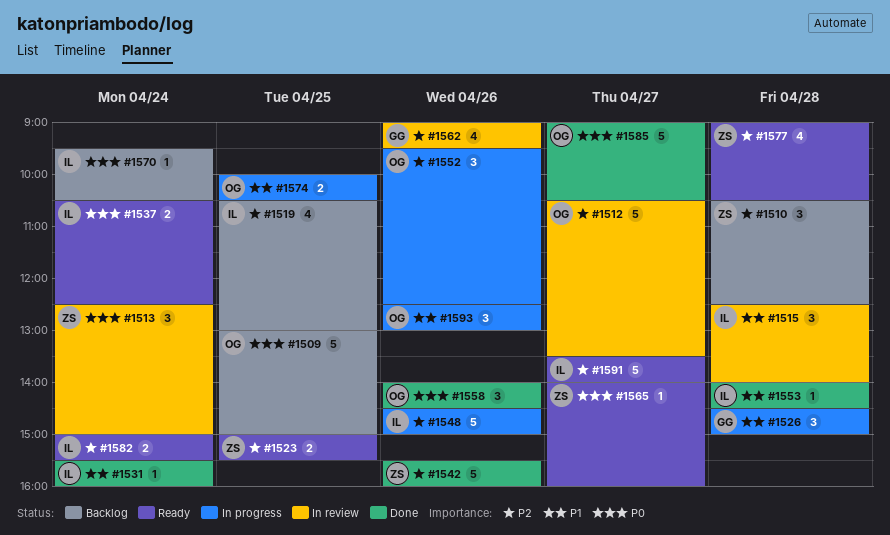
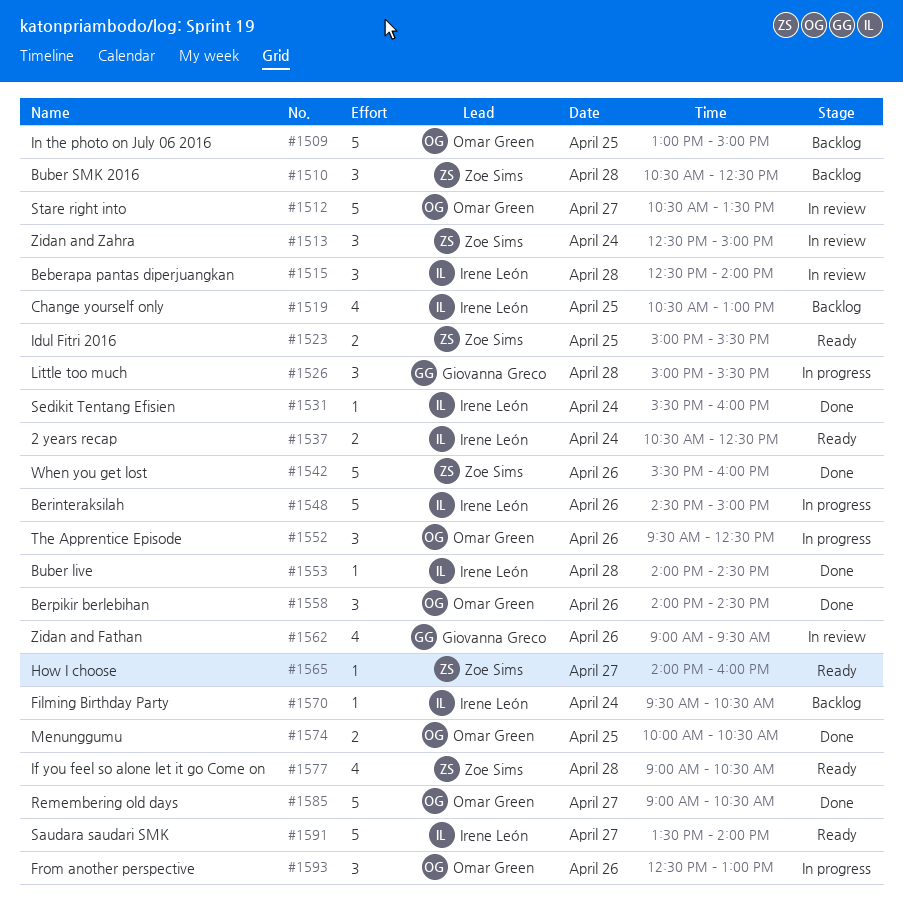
#1526, begins: 14:30 -> 15:00
#1526, ends: 15:00 -> 15:30
#1574, status: In progress -> Done
#1582: present -> none

